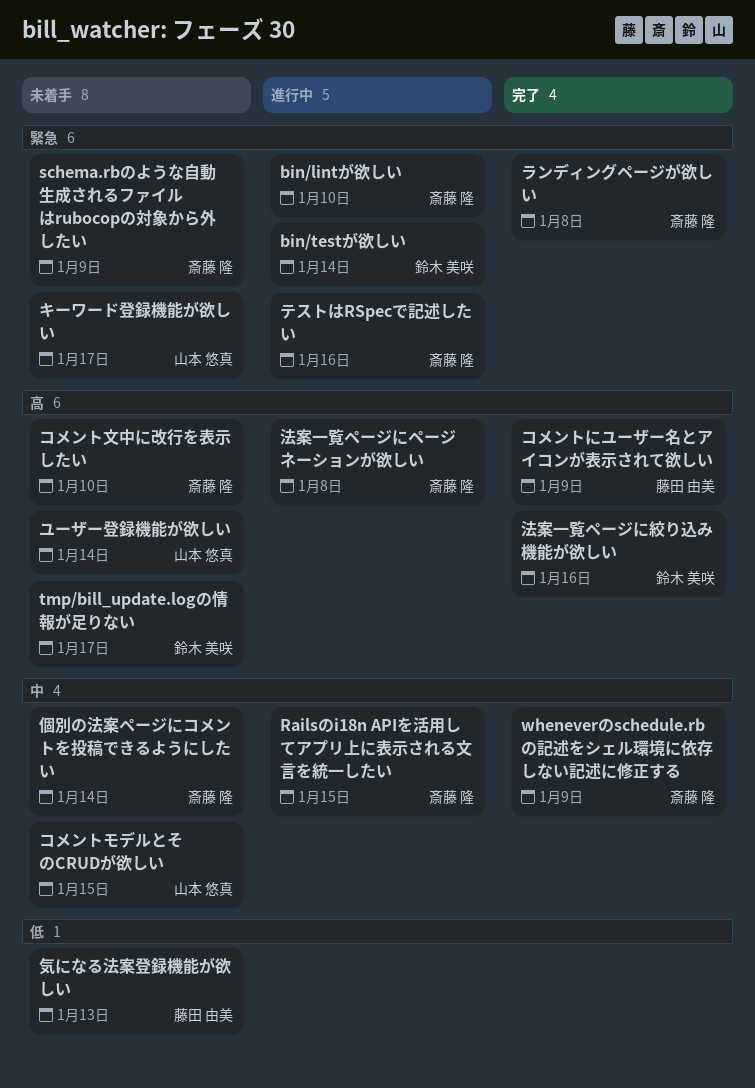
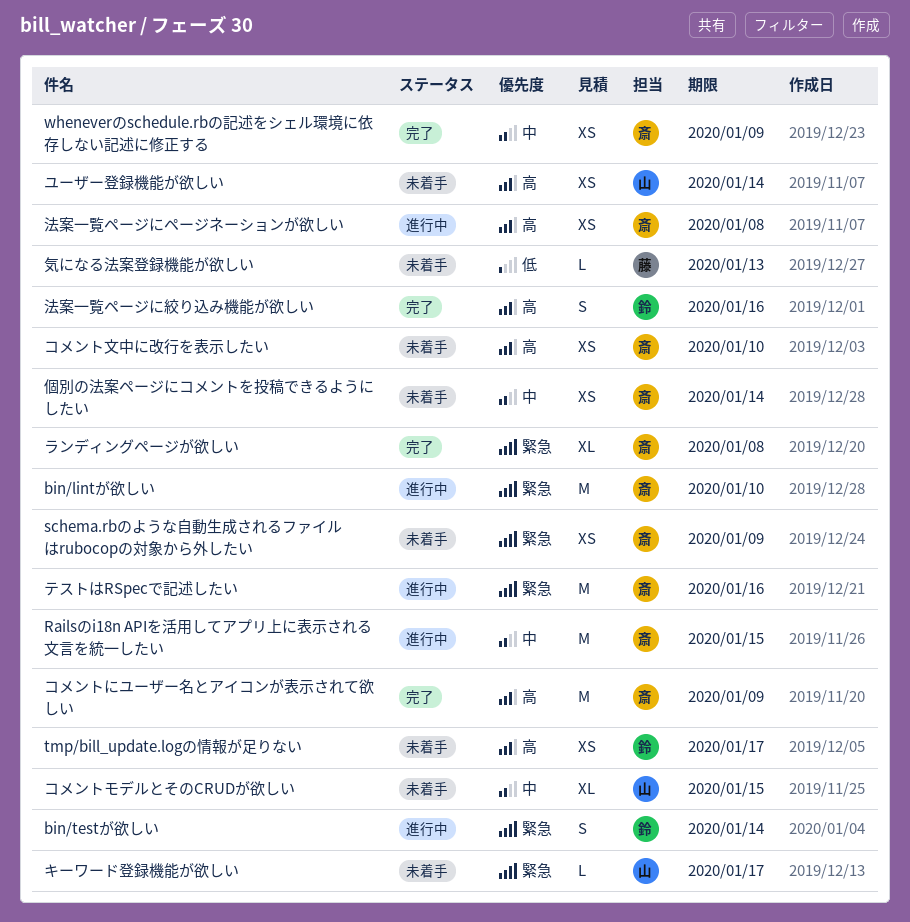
コメントにユーザー名とアイコンが表示されて欲しい, owner: 藤田 由美 -> 斎藤 隆

